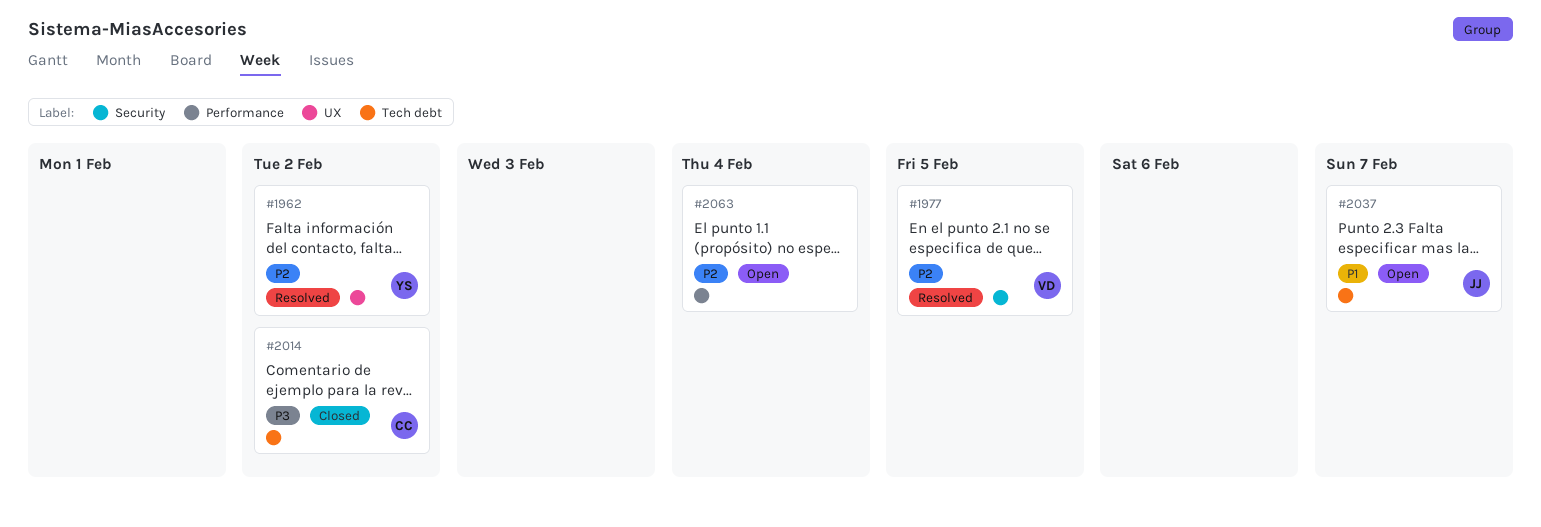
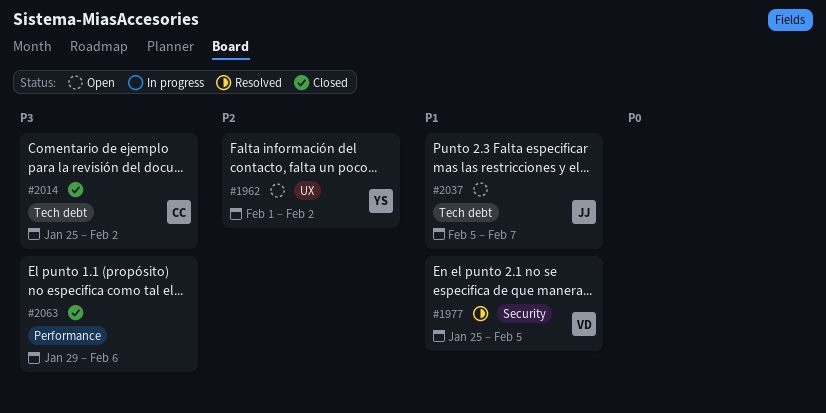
#1962, status: Resolved -> Open
#1977, priority: P2 -> P1
#2063, status: Open -> Closed
#2063, priority: P2 -> P3
#2063, due: Feb 4 -> Feb 6

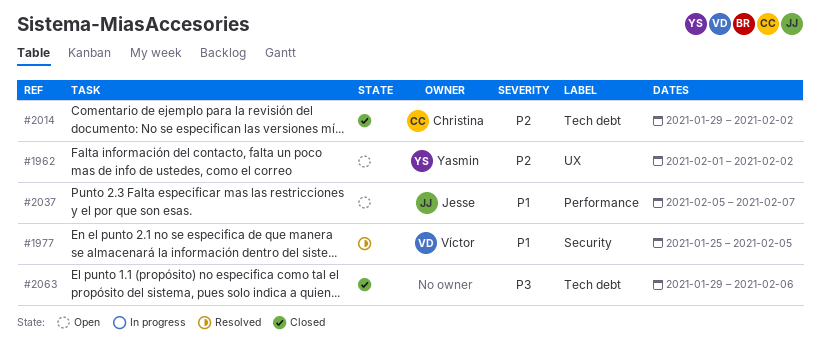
#2014, priority: P3 -> P2
#2014, start: Jan 25 -> Jan 29
#2037, label: Tech debt -> Performance
#2063, label: Performance -> Tech debt

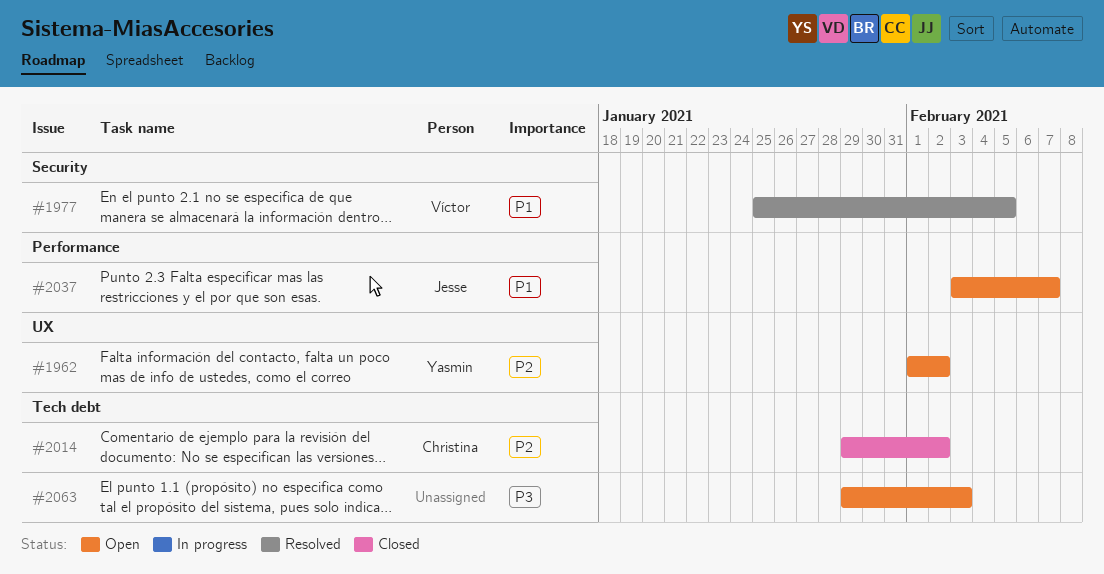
#2037, start: Feb 5 -> Feb 3
#2063, status: Closed -> Open
#2063, due: Feb 6 -> Feb 3

